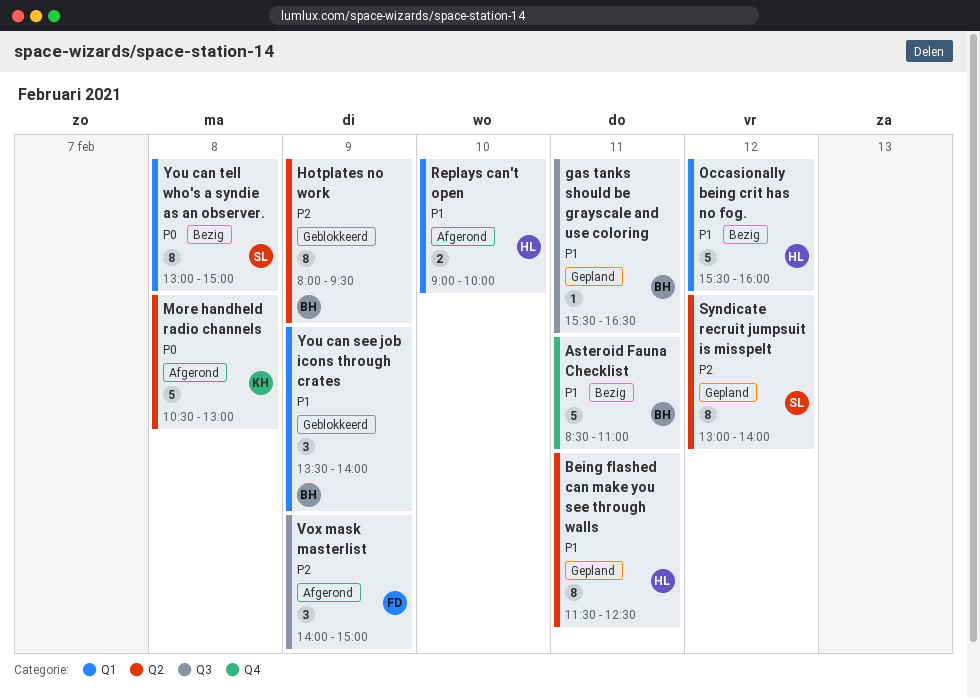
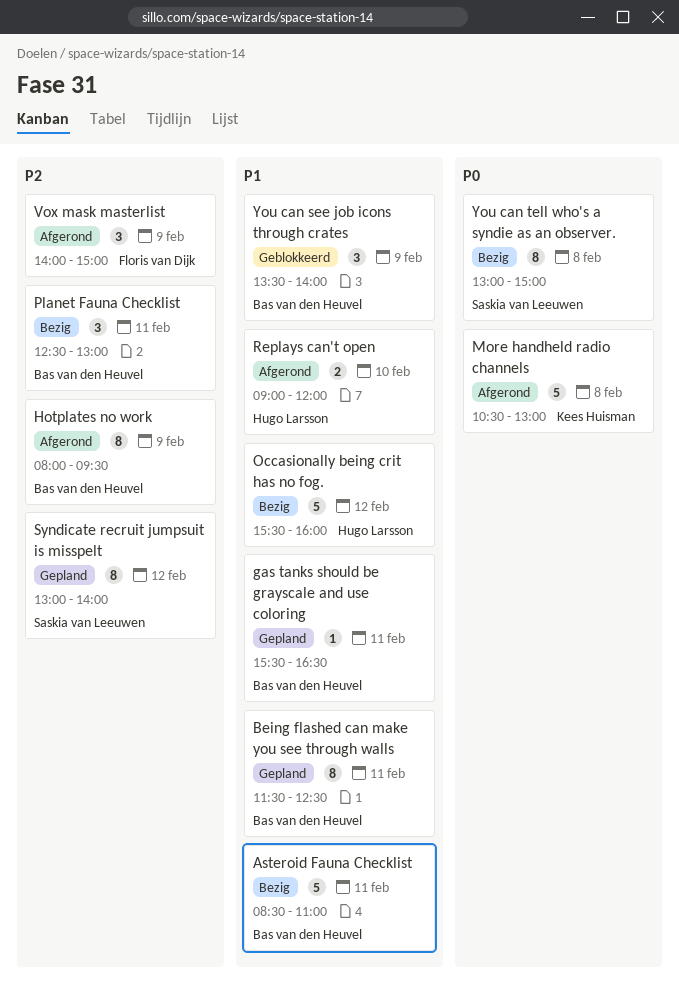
Being flashed can make you see through walls, owner: Hugo Larsson -> Bas van den Heuvel
Hotplates no work, status: Geblokkeerd -> Afgerond
Planet Fauna Checklist: none -> present
Replays can't open, ends: 10:00 -> 12:00

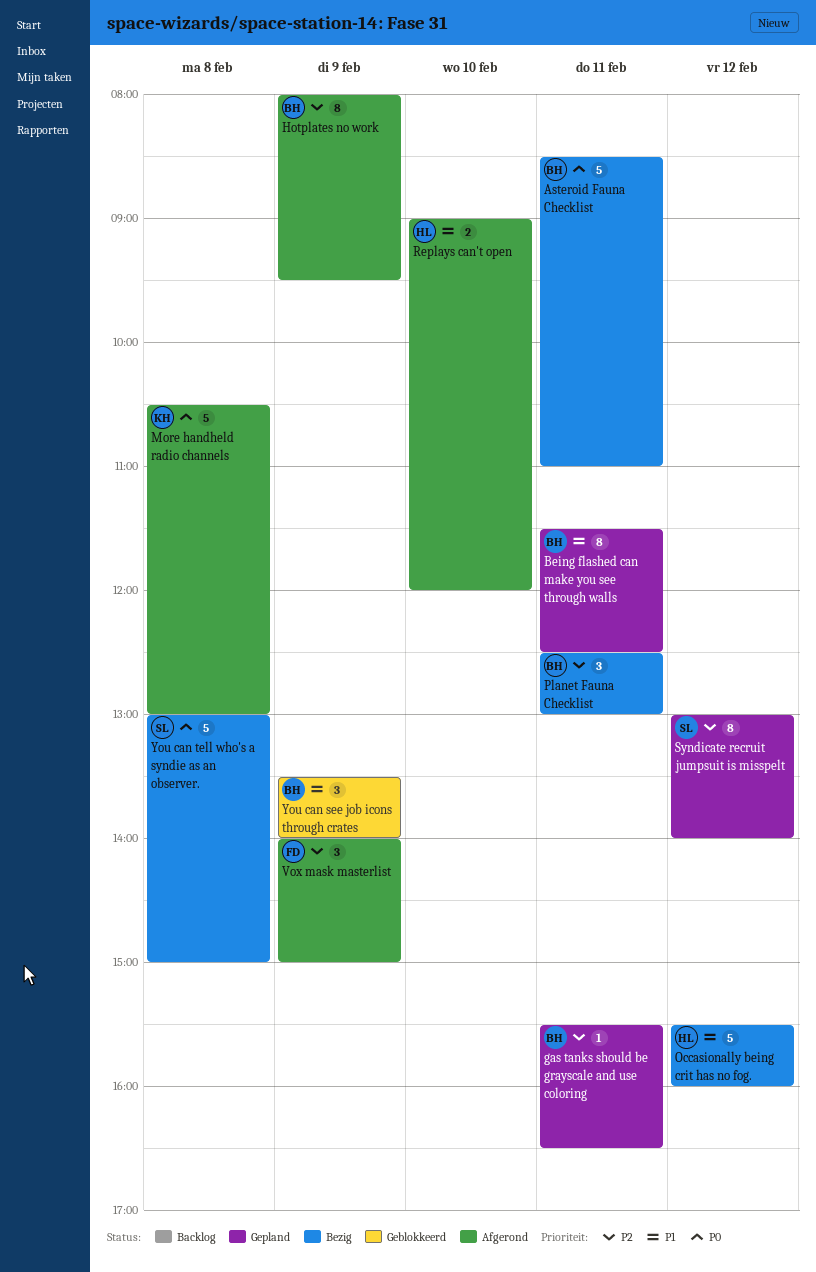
Asteroid Fauna Checklist, priority: P1 -> P0
gas tanks should be grayscale and use coloring, priority: P1 -> P2
You can tell who's a syndie as an observer., estimate: 8 -> 5

